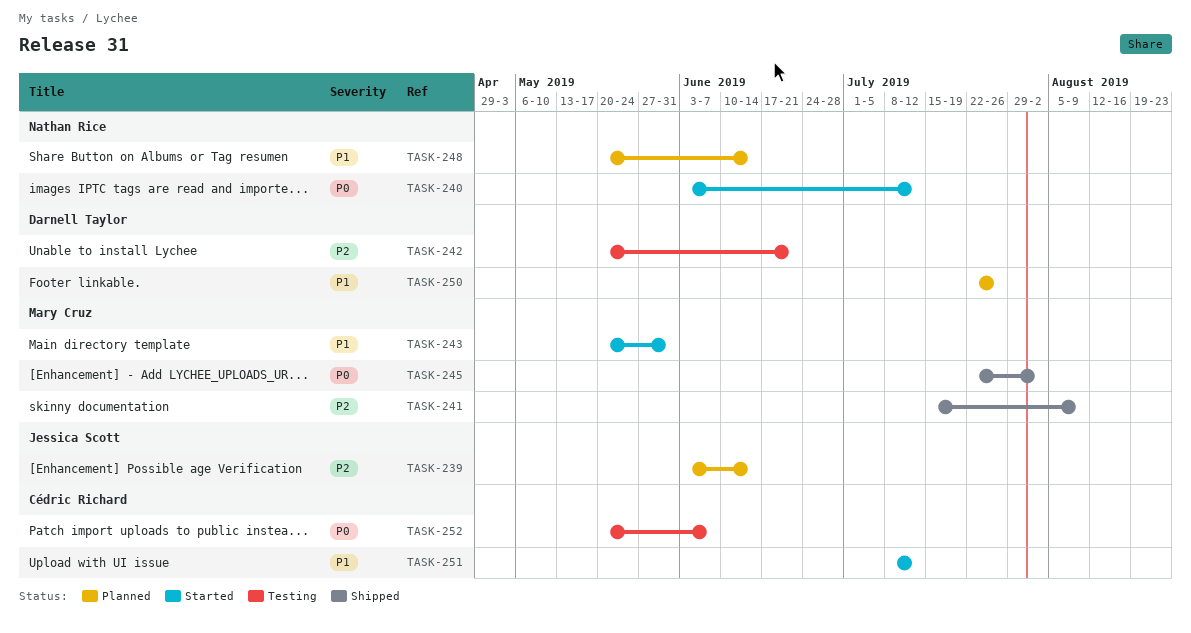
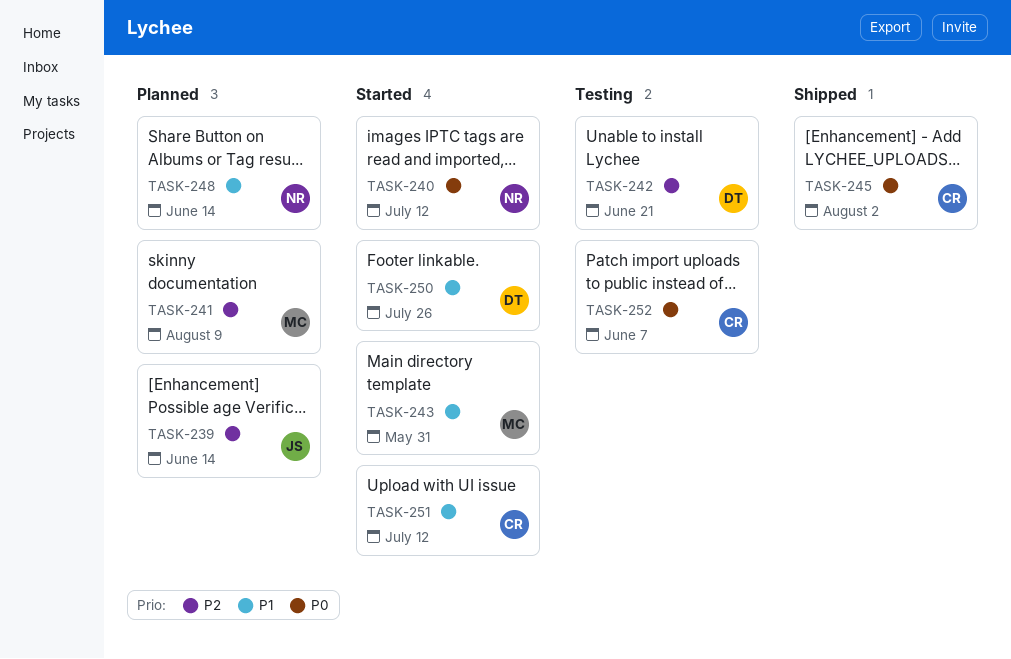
TASK-241, status: Shipped -> Planned
TASK-245, owner: Mary Cruz -> Cédric Richard
TASK-250, status: Planned -> Started

